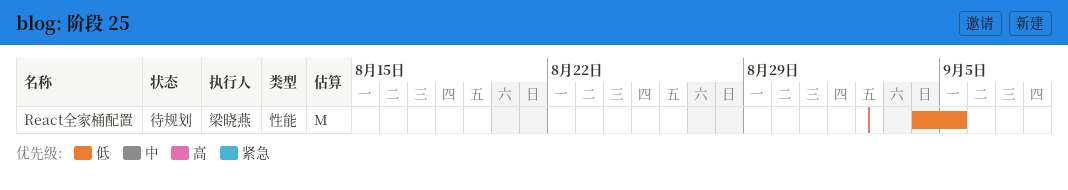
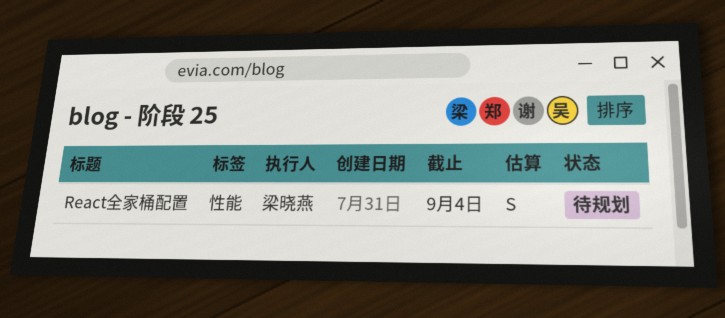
React全家桶配置, estimate: M -> S
React全家桶配置, due: Sep 5 -> Sep 4

